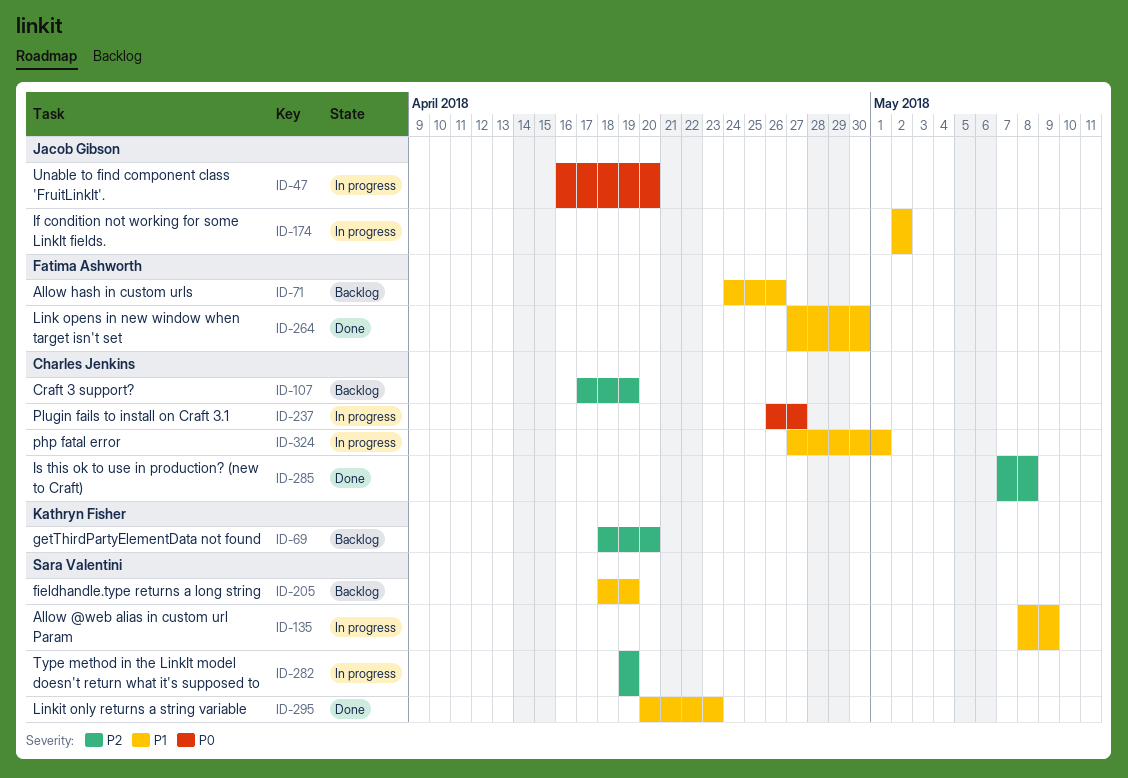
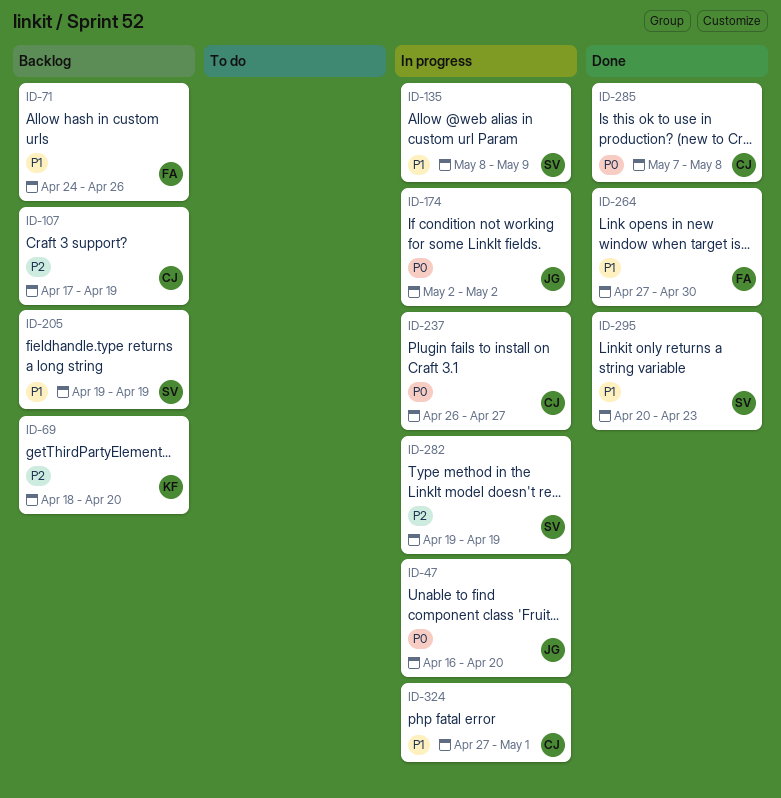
ID-174, priority: P1 -> P0
ID-205, start: Apr 18 -> Apr 19
ID-285, priority: P2 -> P0

